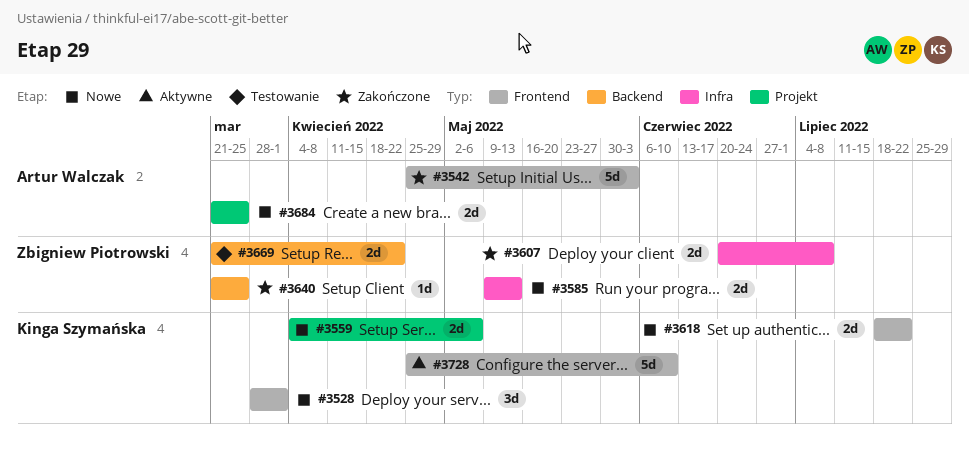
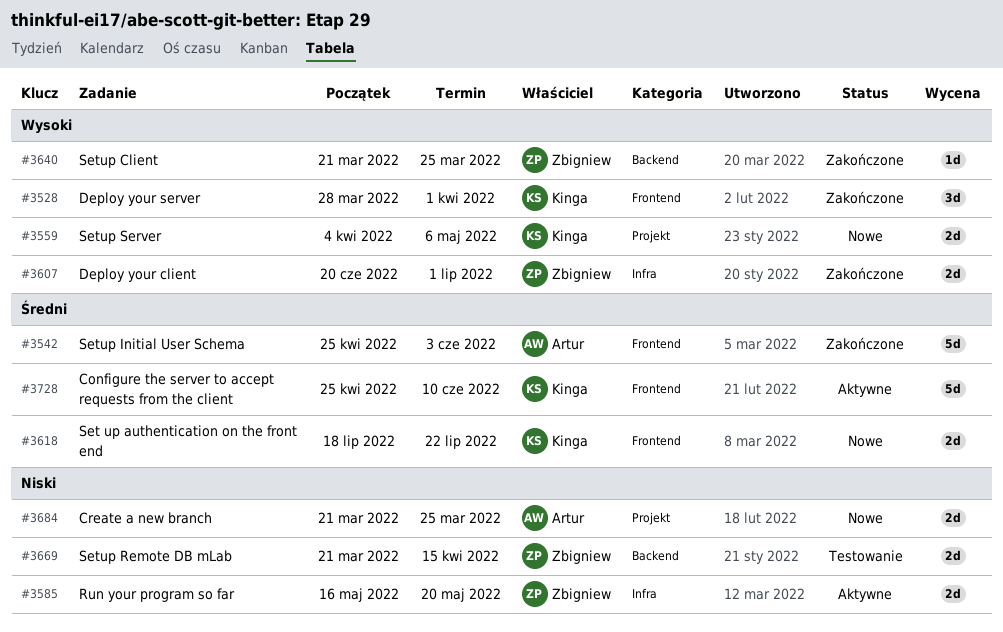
#3528, status: Nowe -> Zakończone
#3585, status: Nowe -> Aktywne
#3585, start: May 9 -> May 16
#3585, due: May 13 -> May 20
#3607, due: Jul 8 -> Jul 1
#3669, due: Apr 22 -> Apr 15

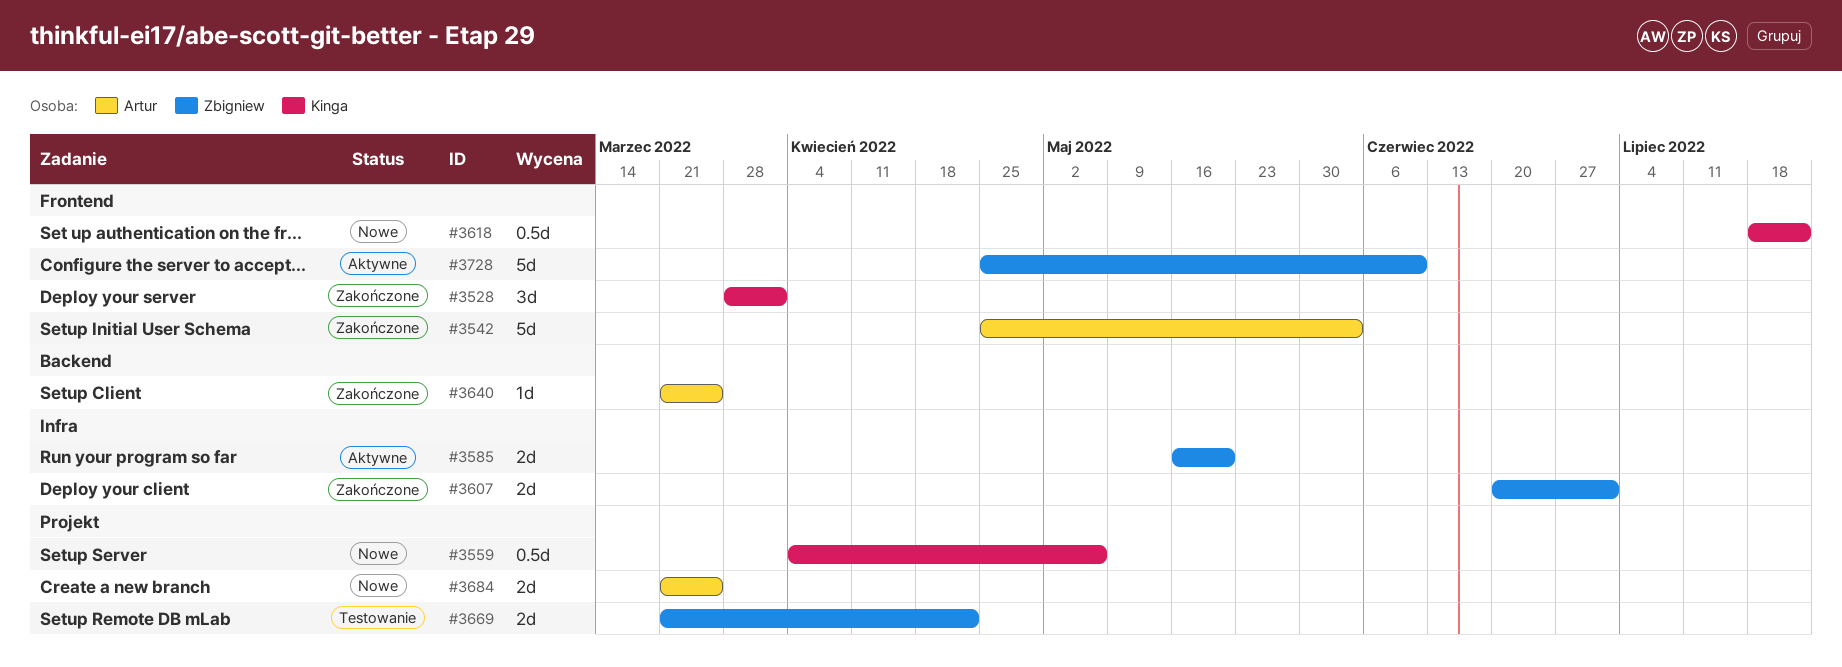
#3559, estimate: 2d -> 0.5d
#3618, estimate: 2d -> 0.5d
#3640, owner: Zbigniew -> Artur
#3669, label: Backend -> Projekt
#3669, due: Apr 15 -> Apr 22
#3728, owner: Kinga -> Zbigniew

